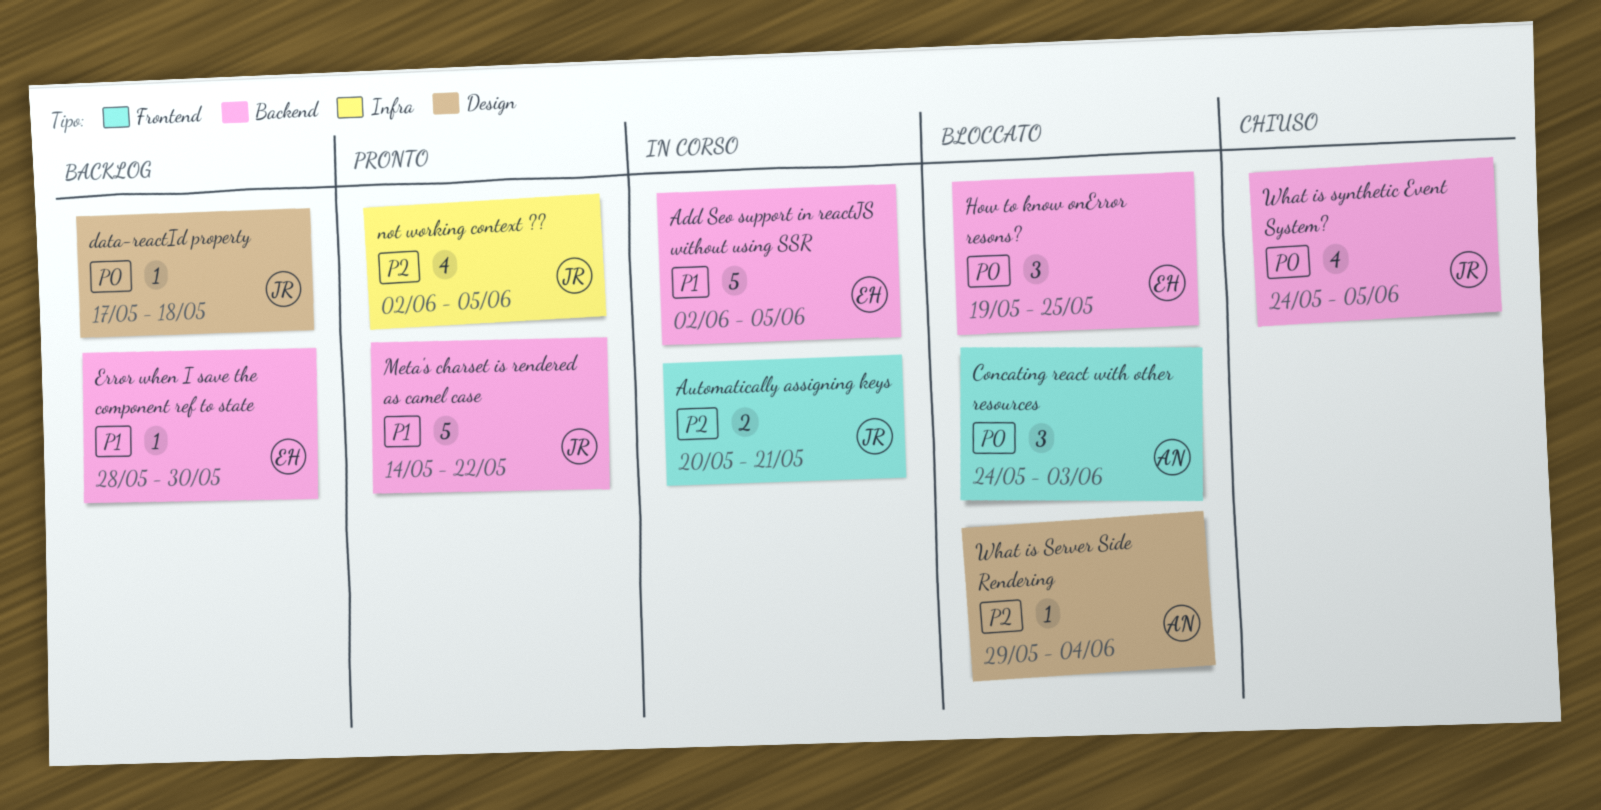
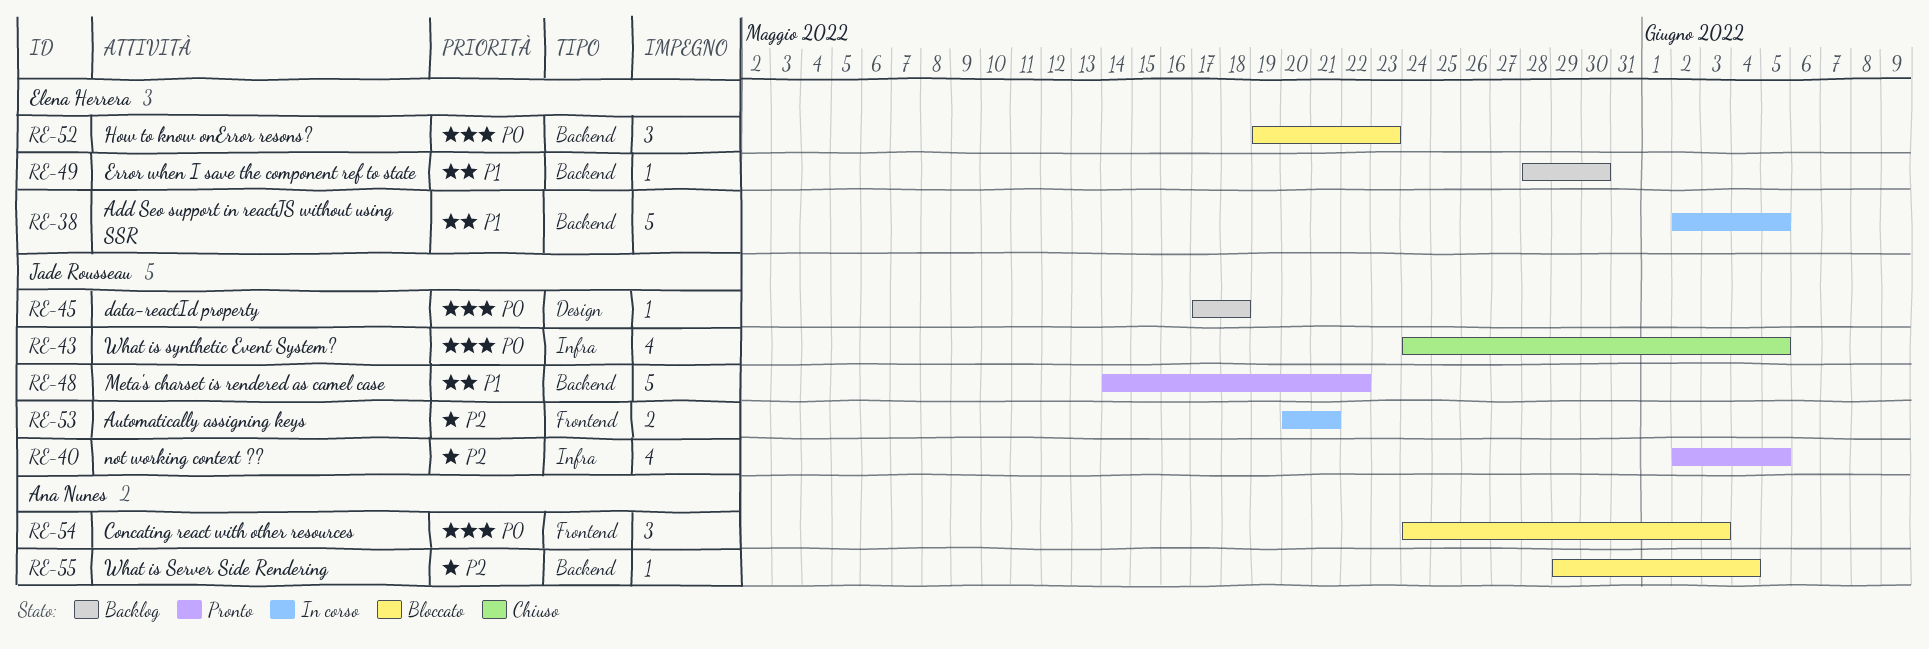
How to know onError resons?, due: May 25 -> May 23
What is Server Side Rendering, label: Design -> Backend
What is synthetic Event System?, label: Backend -> Infra

